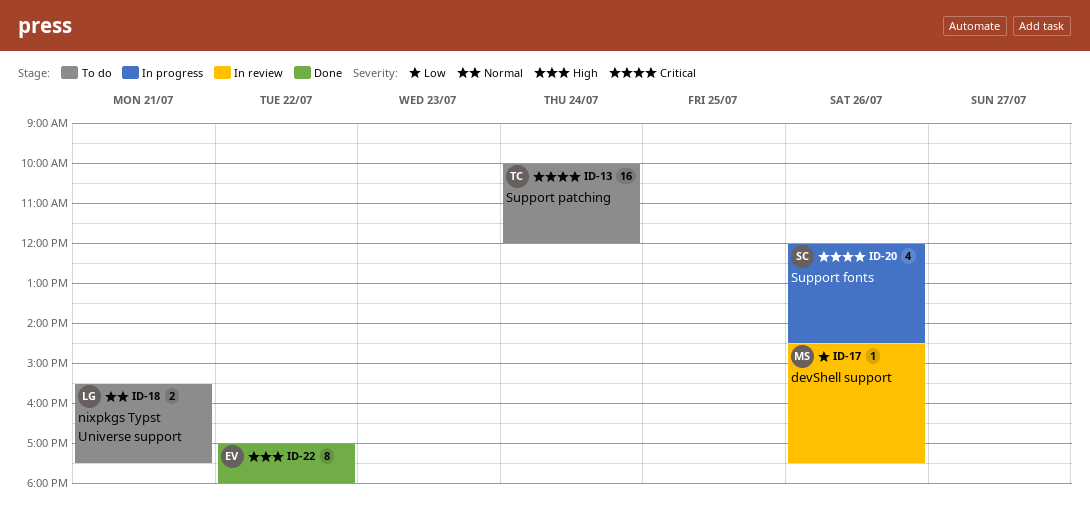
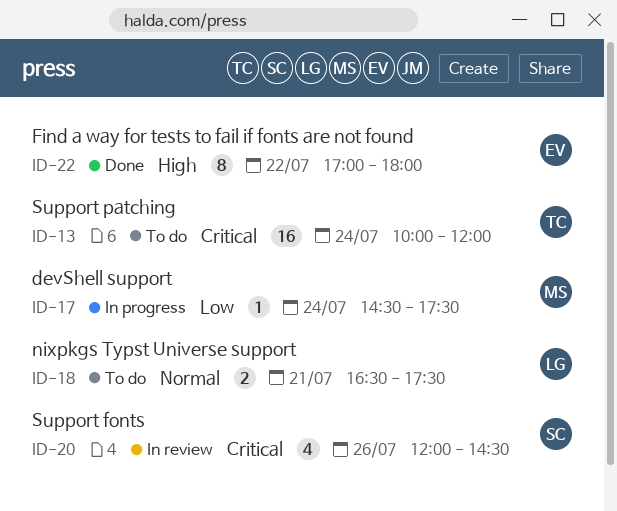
ID-17, status: In review -> In progress
ID-17, day: Jul 26 -> Jul 24
ID-18, begins: 15:30 -> 16:30
ID-20, status: In progress -> In review

